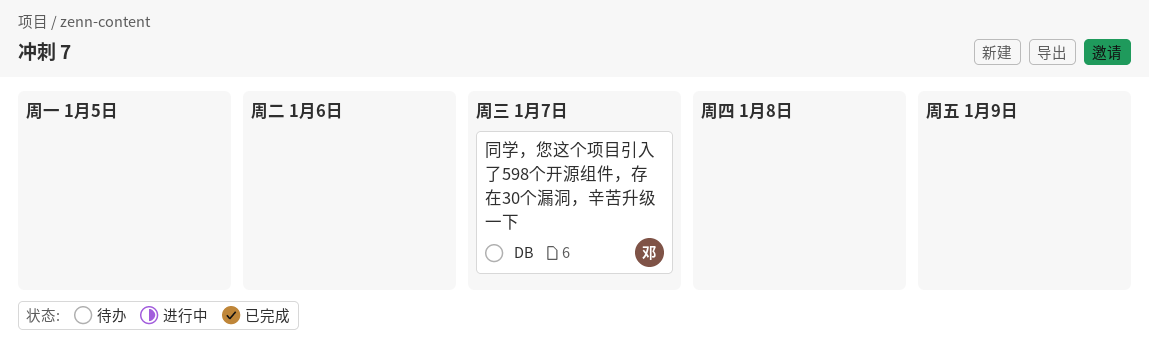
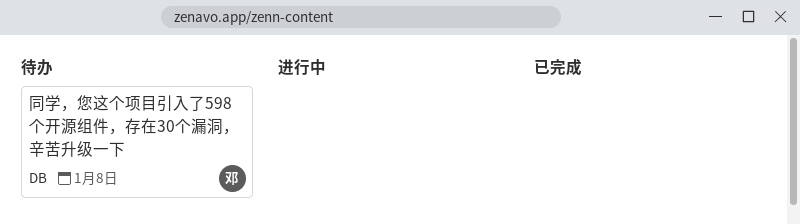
同学，您这个项目引入了598个开源组件，存在30个漏洞，辛苦升级一下, due: Jan 7 -> Jan 8

